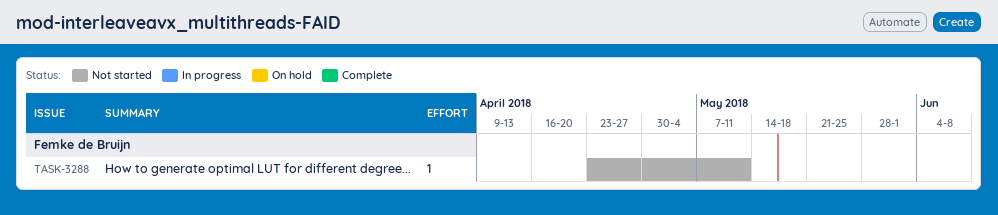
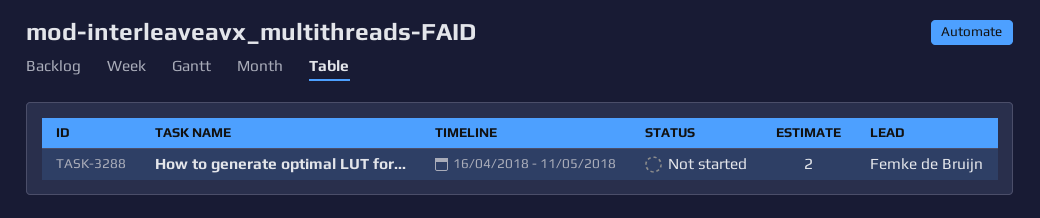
TASK-3288, estimate: 1 -> 2
TASK-3288, start: Apr 23 -> Apr 16

